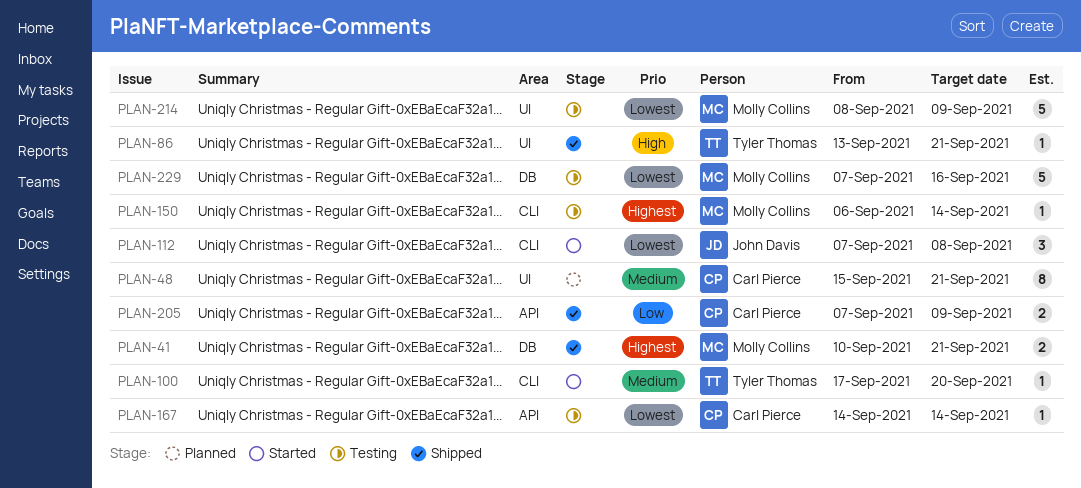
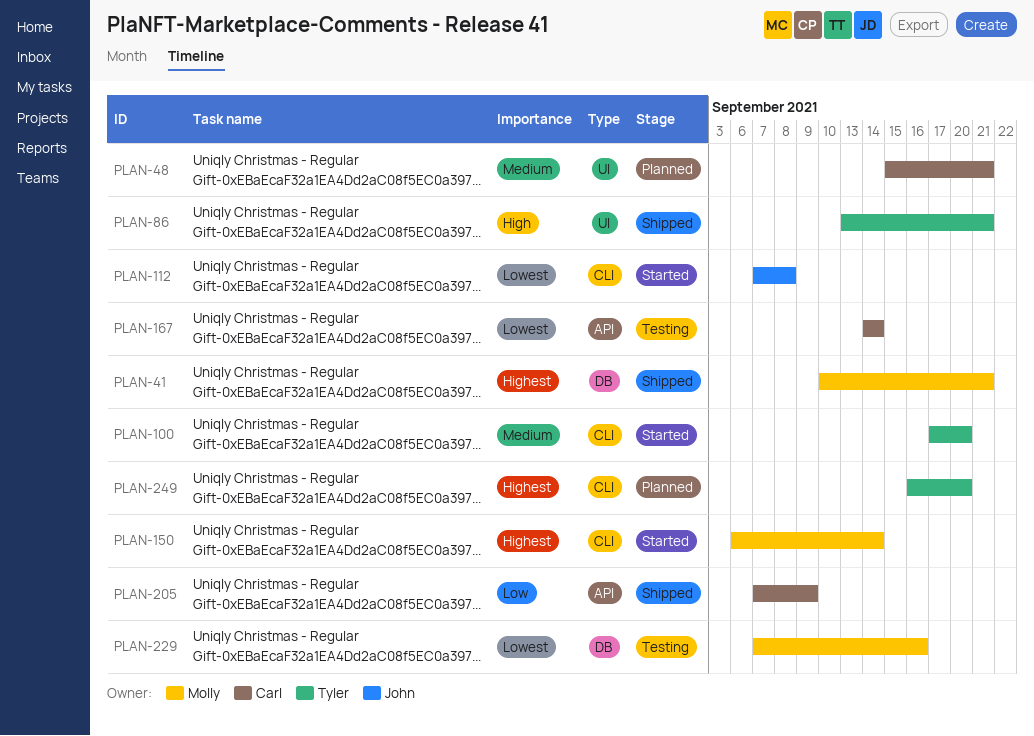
PLAN-150, status: Testing -> Started
PLAN-214: present -> none
PLAN-249: none -> present

